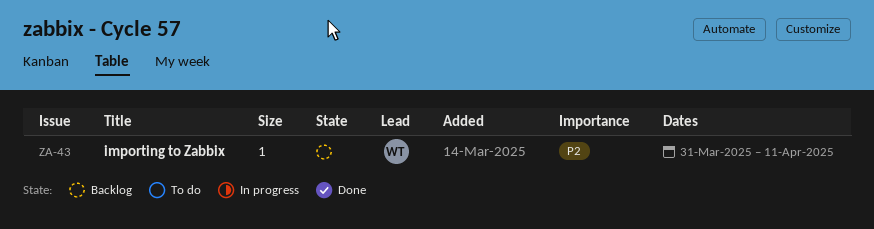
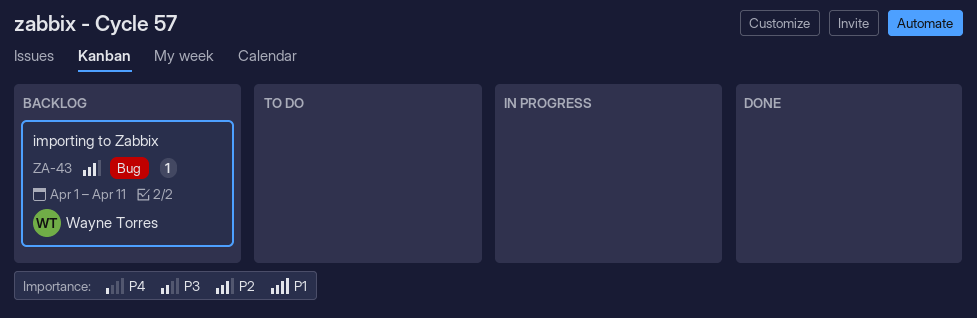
ZA-43, start: Mar 31 -> Apr 1

